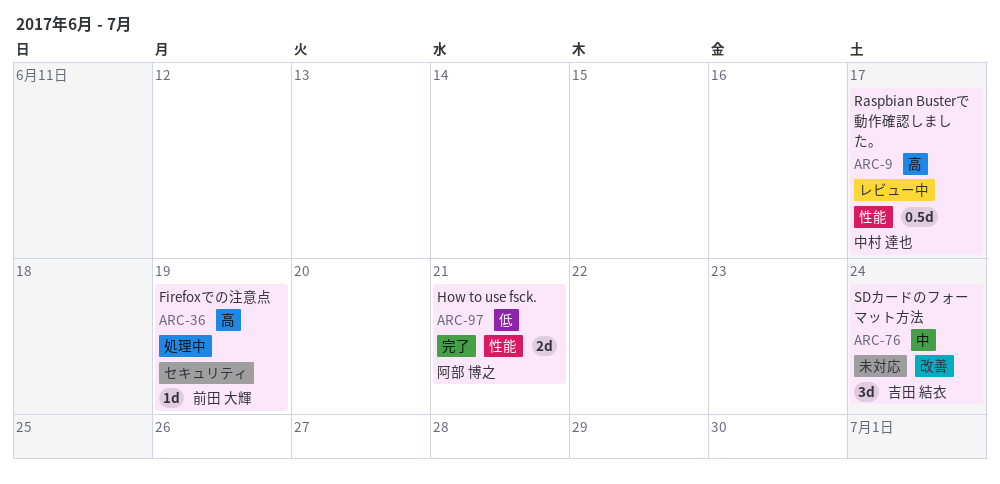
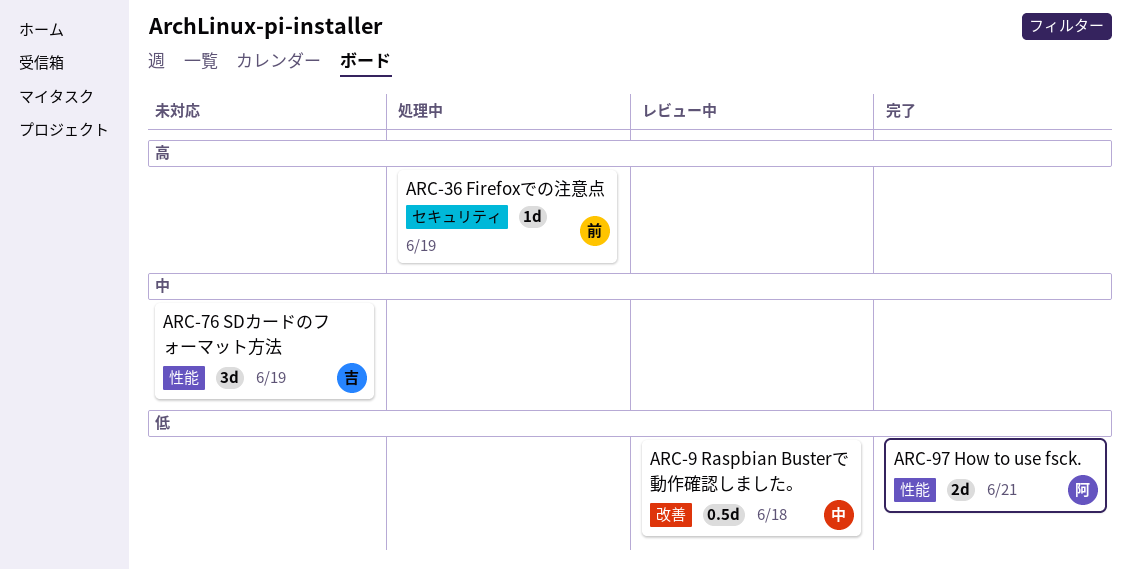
ARC-9, priority: 高 -> 低
ARC-9, label: 性能 -> 改善
ARC-9, due: Jun 17 -> Jun 18
ARC-76, label: 改善 -> 性能
ARC-76, due: Jun 24 -> Jun 19

